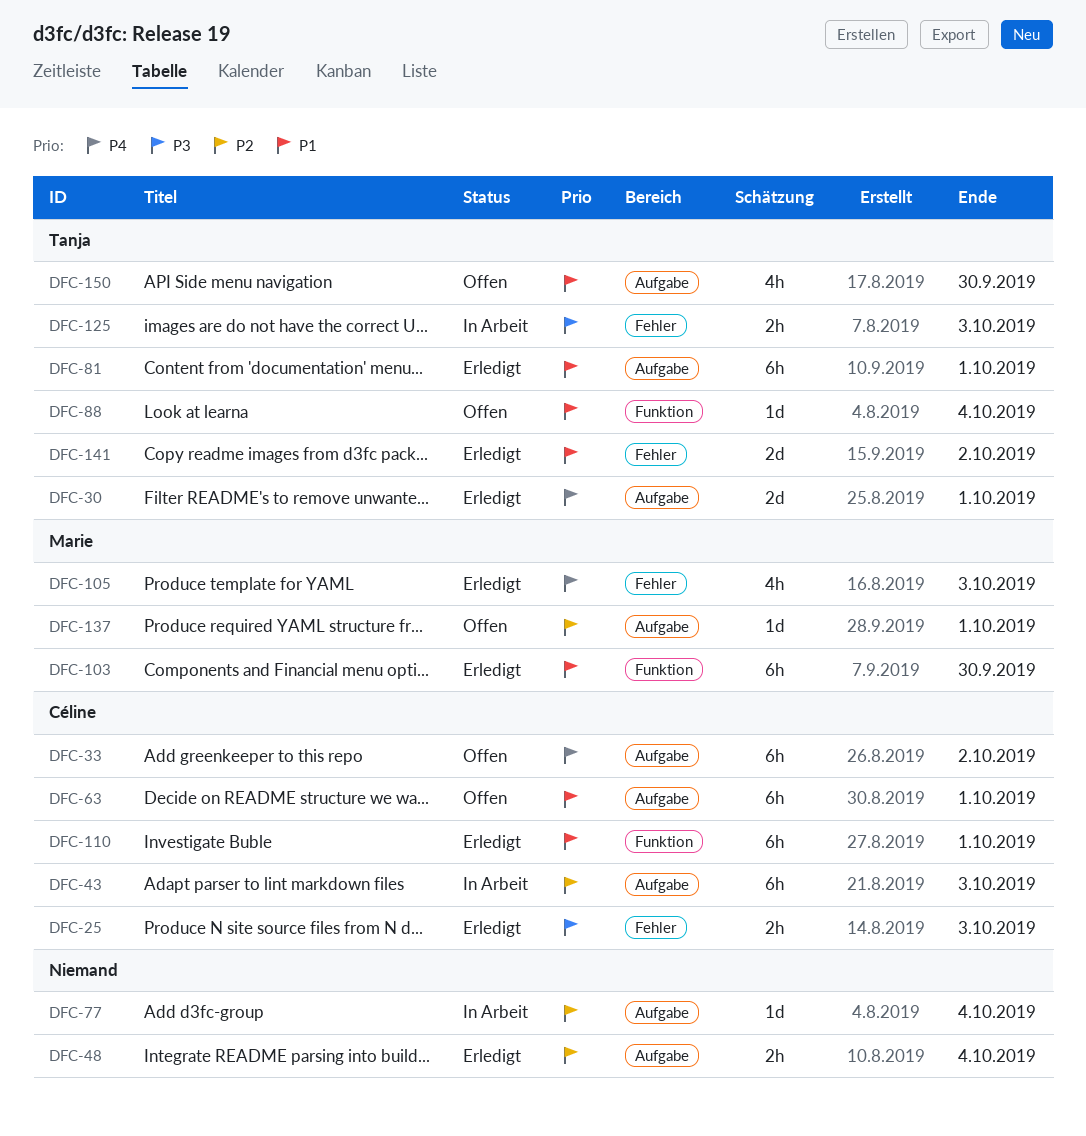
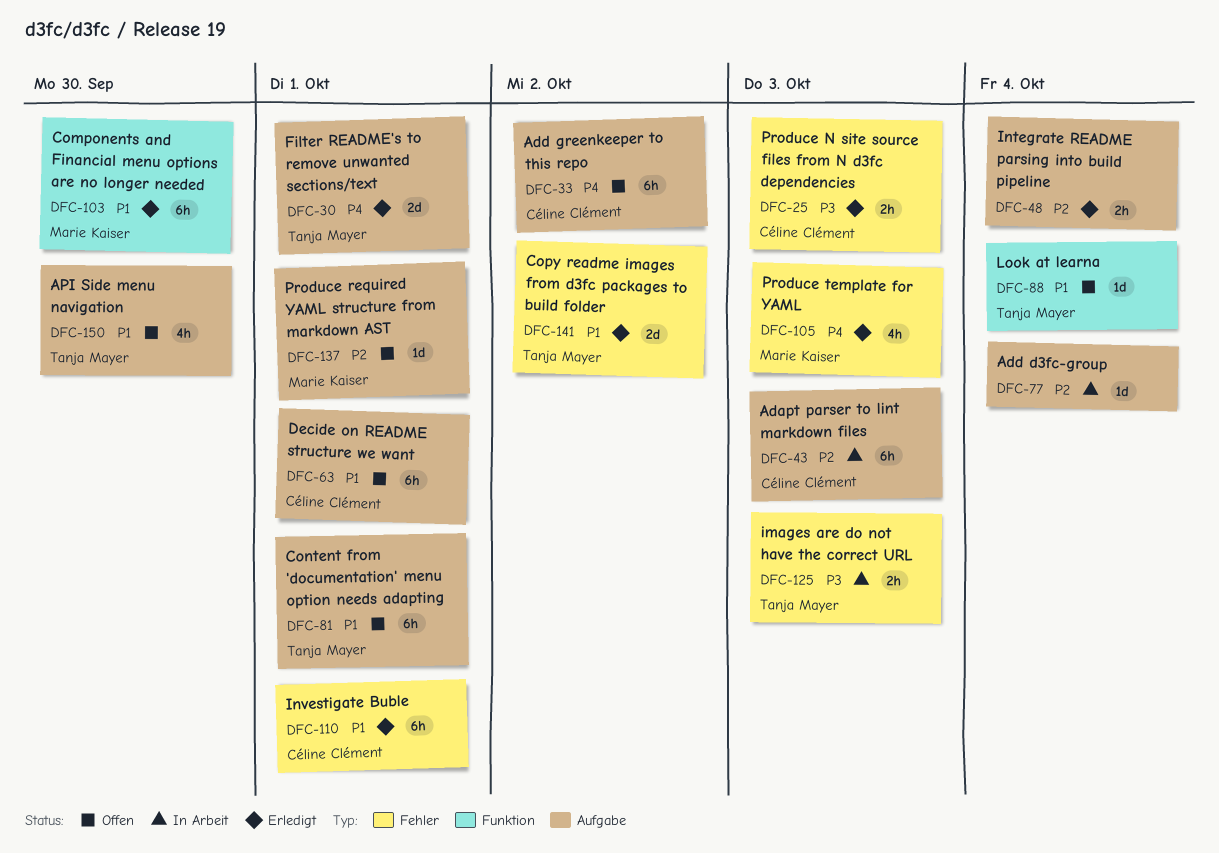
DFC-81, status: Erledigt -> Offen
DFC-110, label: Funktion -> Fehler

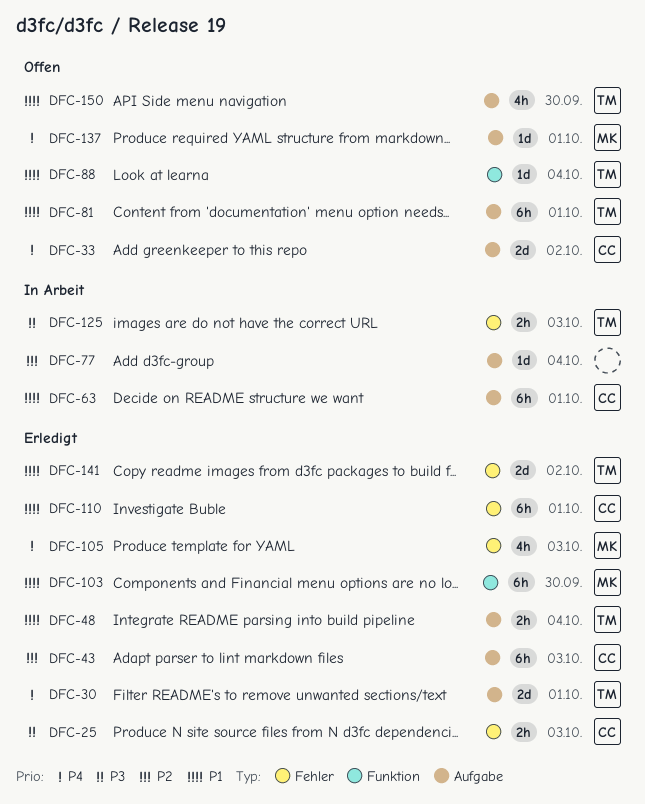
DFC-33, estimate: 6h -> 2d
DFC-43, status: In Arbeit -> Erledigt
DFC-48, owner: none -> Tanja Mayer
DFC-48, priority: P2 -> P1
DFC-63, status: Offen -> In Arbeit
DFC-137, priority: P2 -> P4

